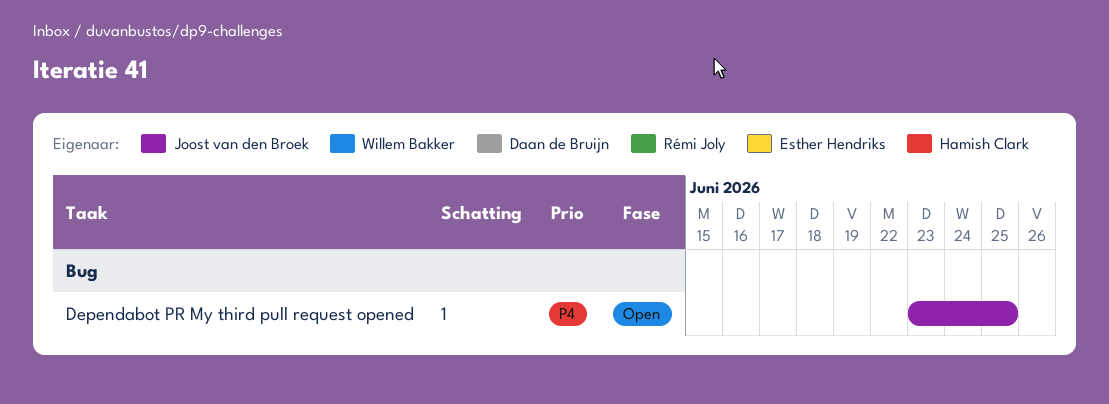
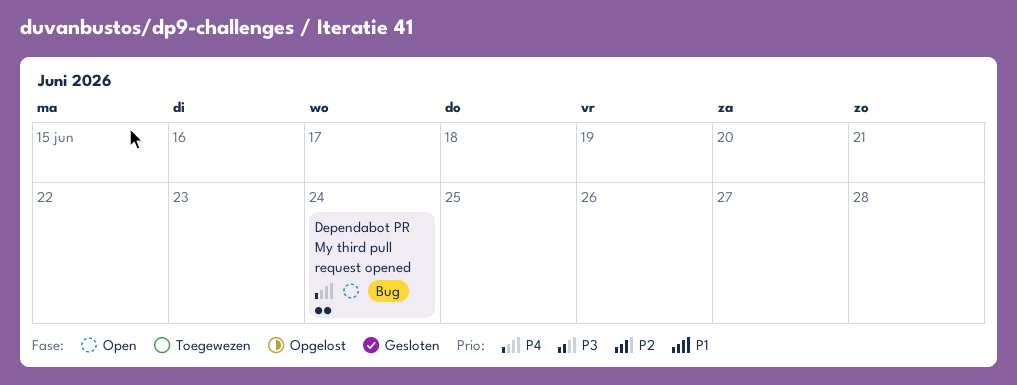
Dependabot PR My third pull request opened, estimate: 1 -> 2
Dependabot PR My third pull request opened, due: Jun 25 -> Jun 24

